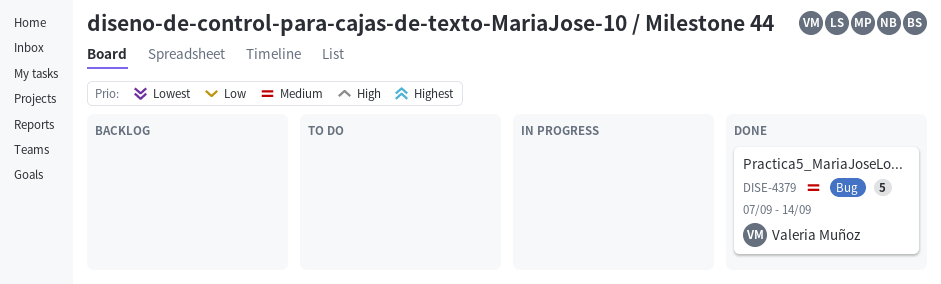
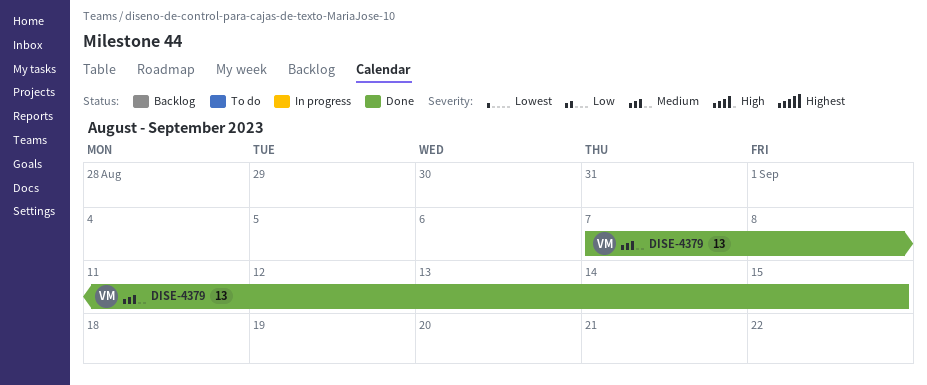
DISE-4379, estimate: 5 -> 13
DISE-4379, due: Sep 14 -> Sep 15

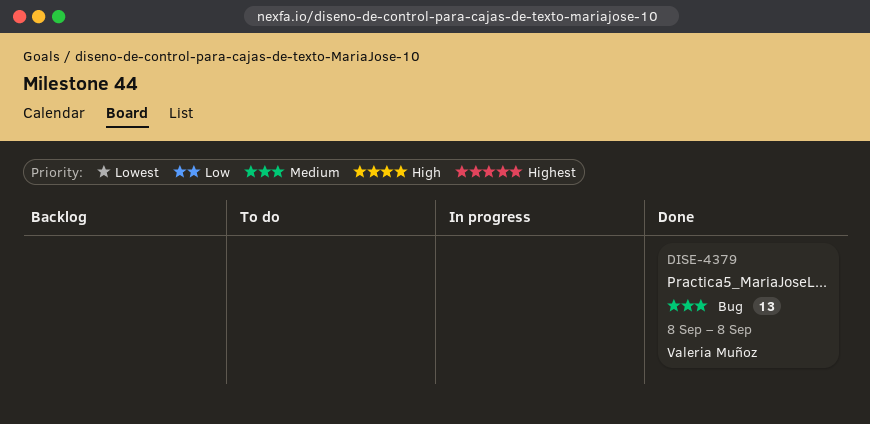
DISE-4379, start: Sep 7 -> Sep 8
DISE-4379, due: Sep 15 -> Sep 8

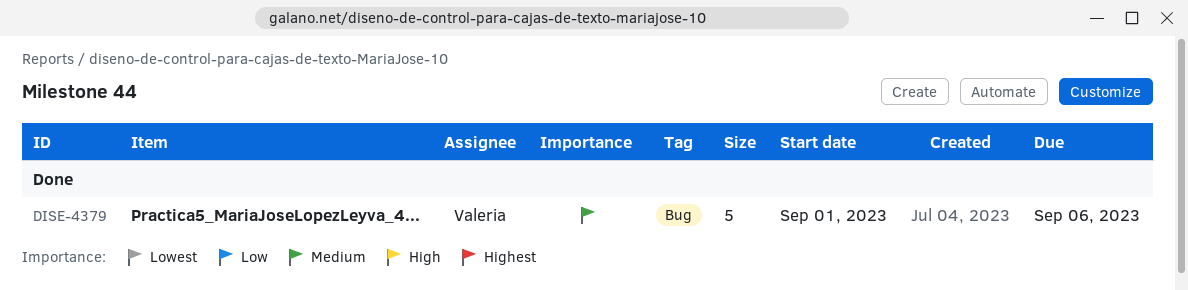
DISE-4379, estimate: 13 -> 5
DISE-4379, start: Sep 8 -> Sep 1
DISE-4379, due: Sep 8 -> Sep 6

